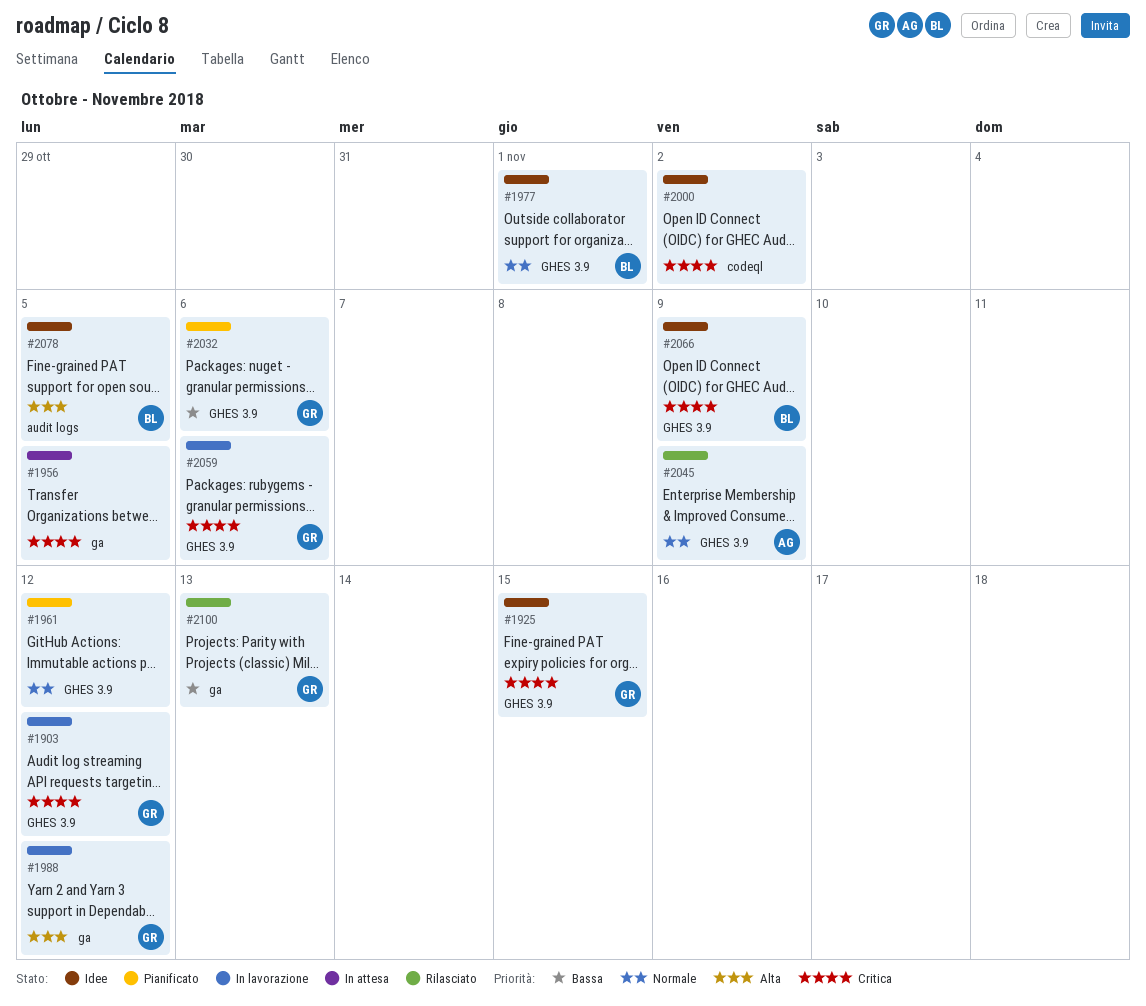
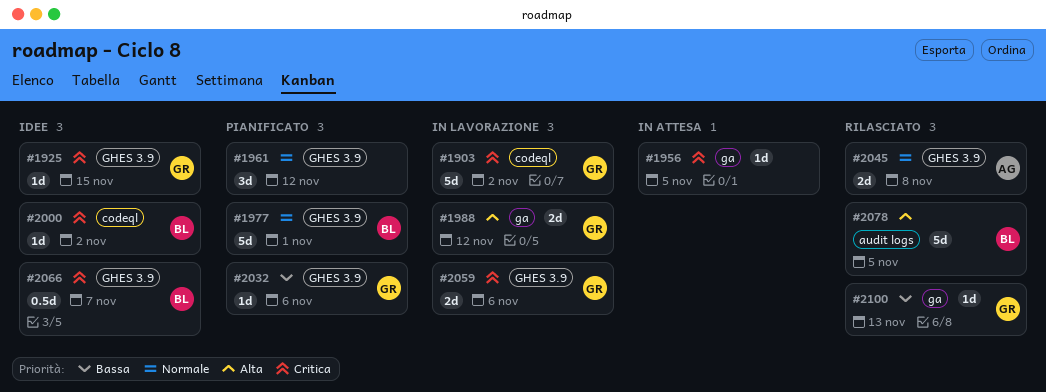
#1903, label: GHES 3.9 -> codeql
#1903, due: Nov 12 -> Nov 2
#1977, status: Idee -> Pianificato
#2000, owner: none -> BL
#2045, due: Nov 9 -> Nov 8
#2066, due: Nov 9 -> Nov 7
#2078, status: Idee -> Rilasciato

